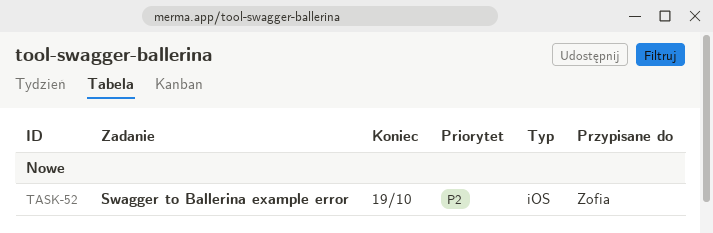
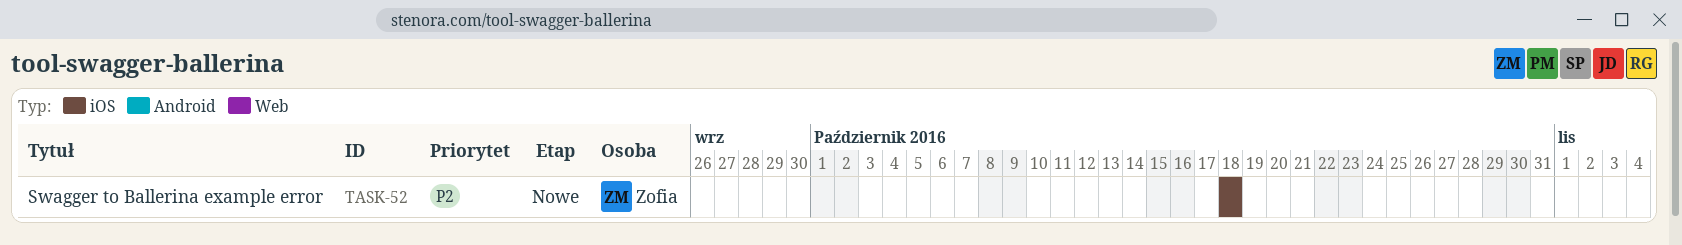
TASK-52, due: Oct 19 -> Oct 18

